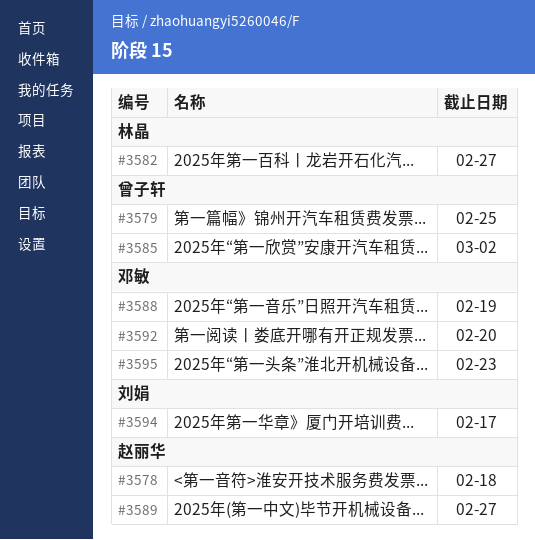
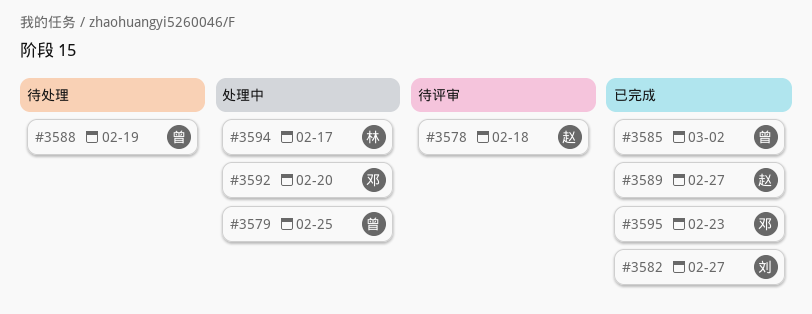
#3582, owner: 林晶 -> 刘娟
#3588, owner: 邓敏 -> 曾子轩
#3594, owner: 刘娟 -> 林晶

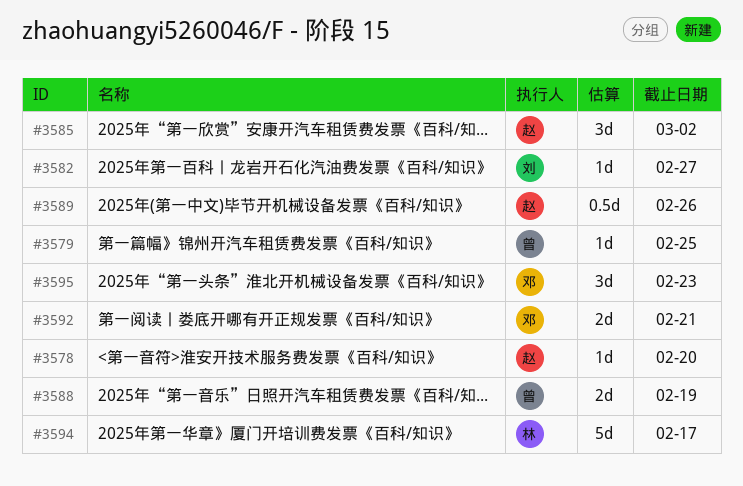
#3578, due: Feb 18 -> Feb 20
#3585, owner: 曾 -> 赵
#3589, due: Feb 27 -> Feb 26
#3592, due: Feb 20 -> Feb 21

